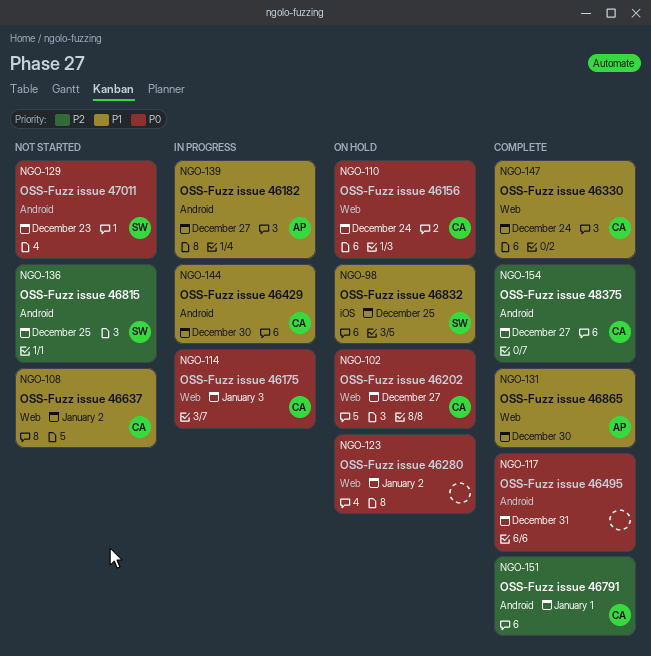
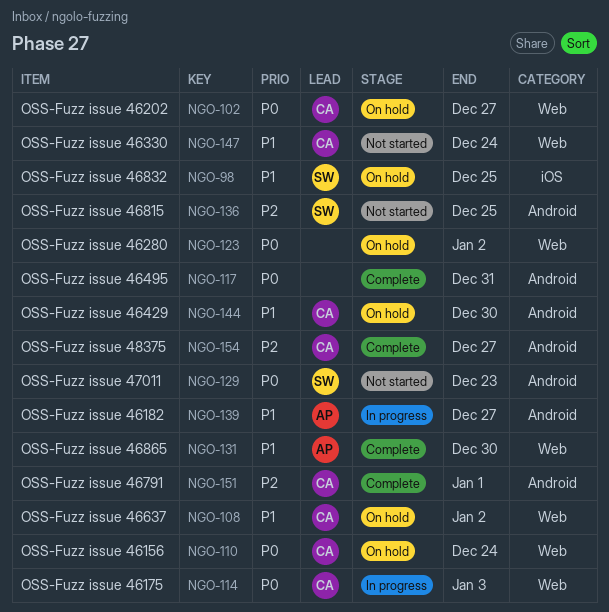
NGO-108, status: Not started -> On hold
NGO-144, status: In progress -> On hold
NGO-147, status: Complete -> Not started

